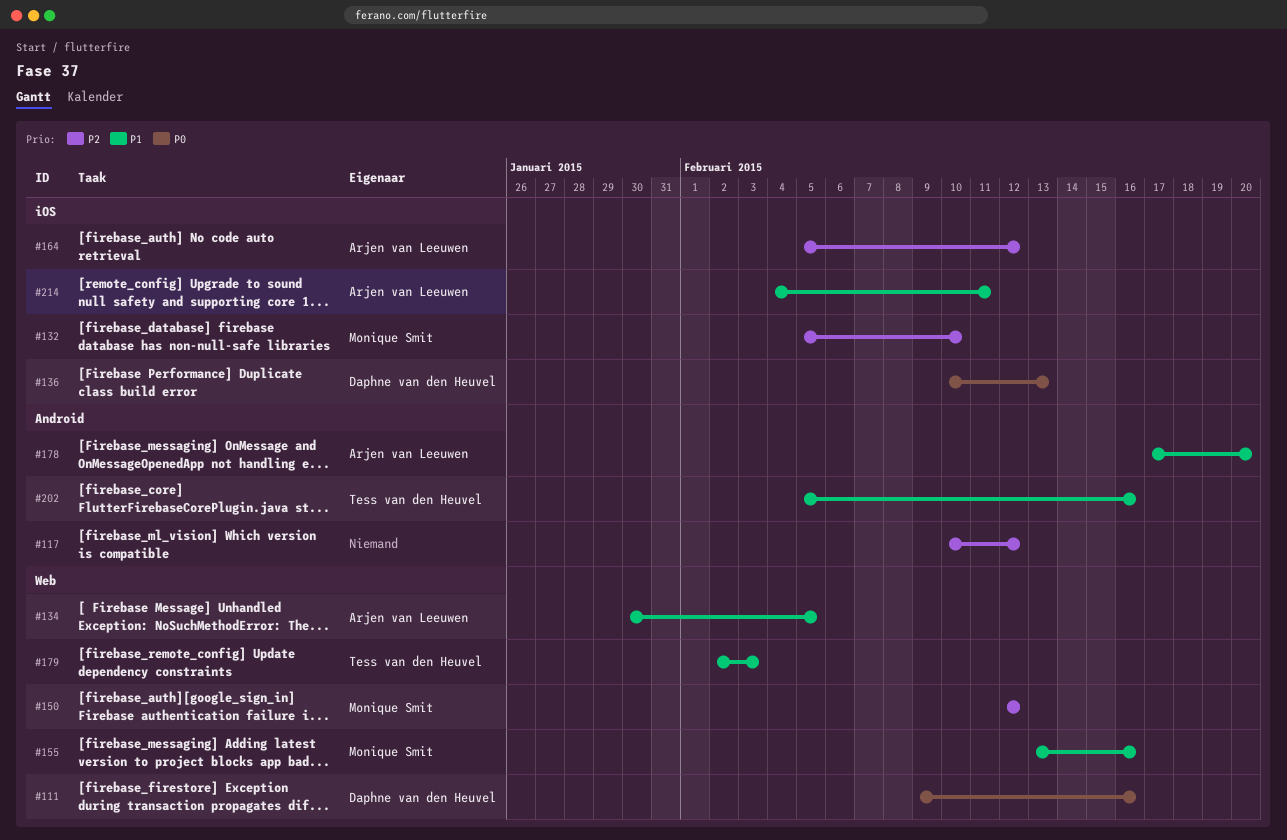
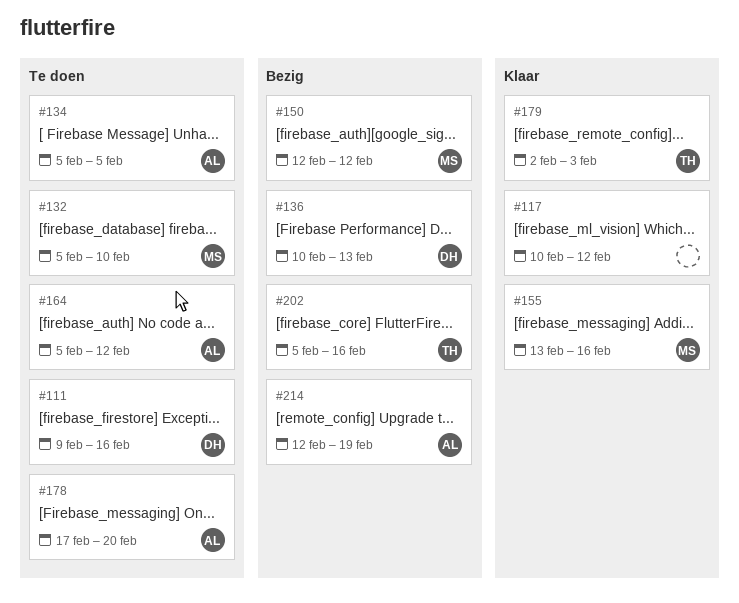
#134, start: Jan 30 -> Feb 5
#214, start: Feb 4 -> Feb 12
#214, due: Feb 11 -> Feb 19

